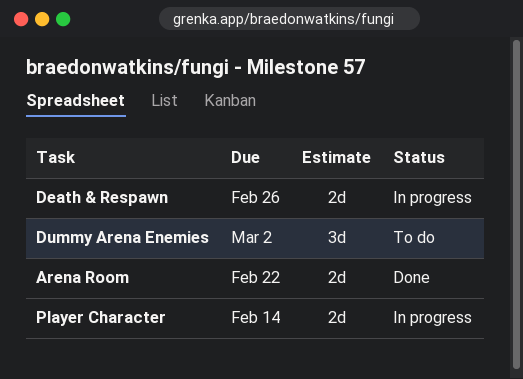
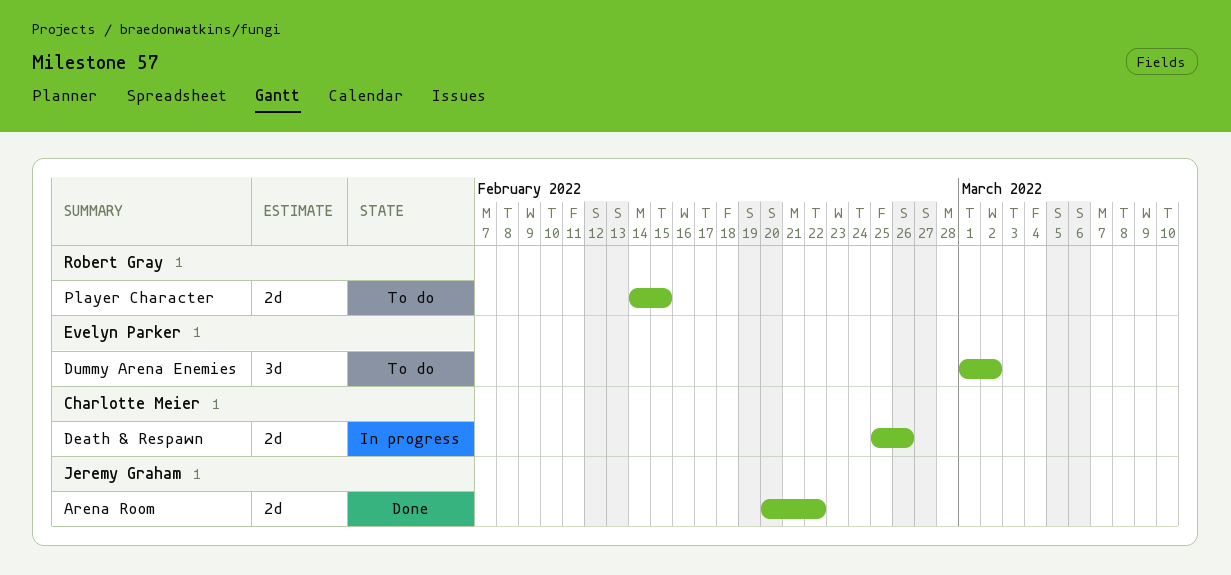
Player Character, status: In progress -> To do
Player Character, due: Feb 14 -> Feb 15

